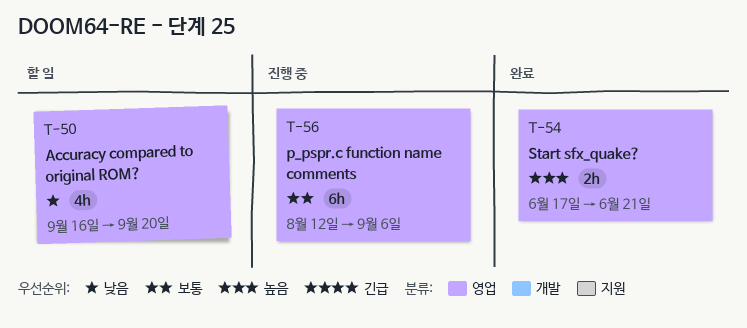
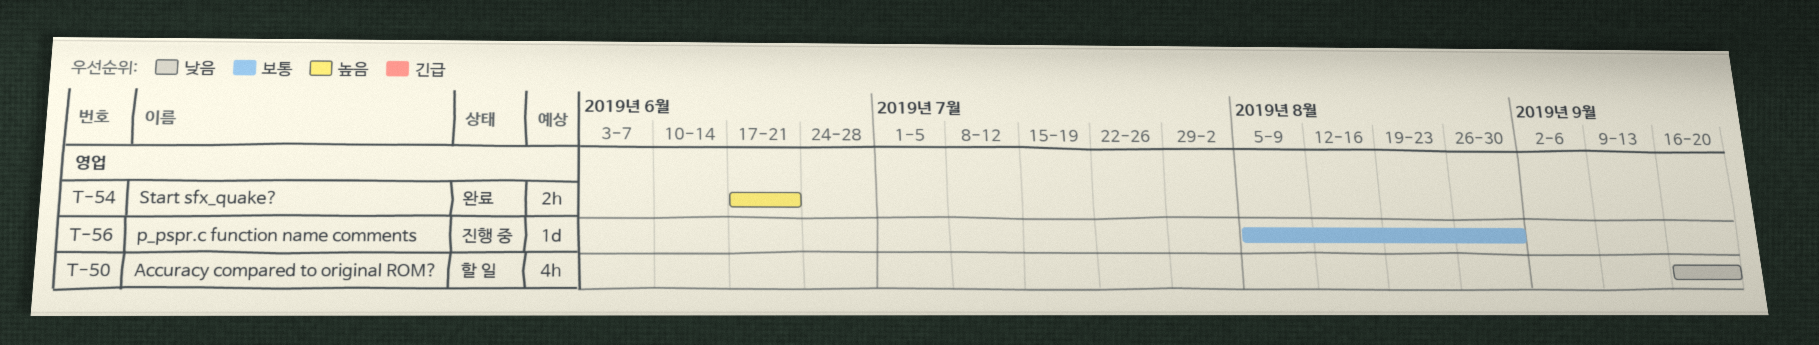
T-56, estimate: 6h -> 1d
T-56, start: Aug 12 -> Aug 5
T-56, due: Sep 6 -> Aug 30

